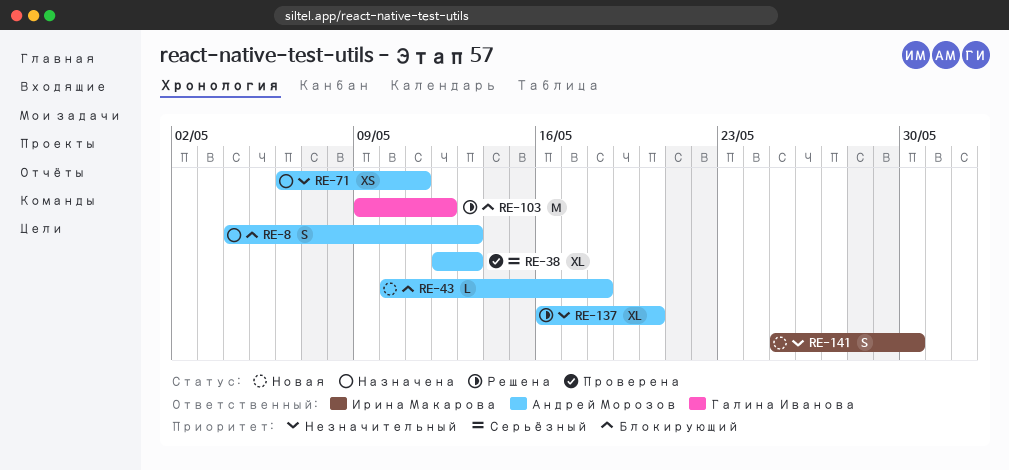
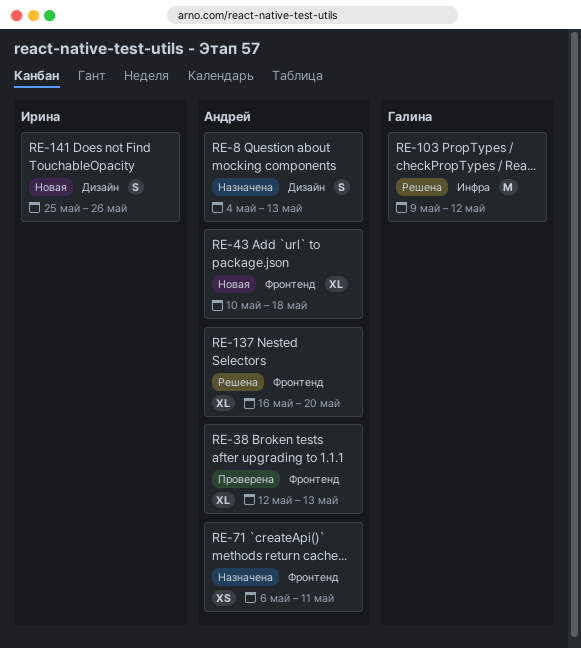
RE-43, estimate: L -> XL
RE-141, due: May 30 -> May 26

